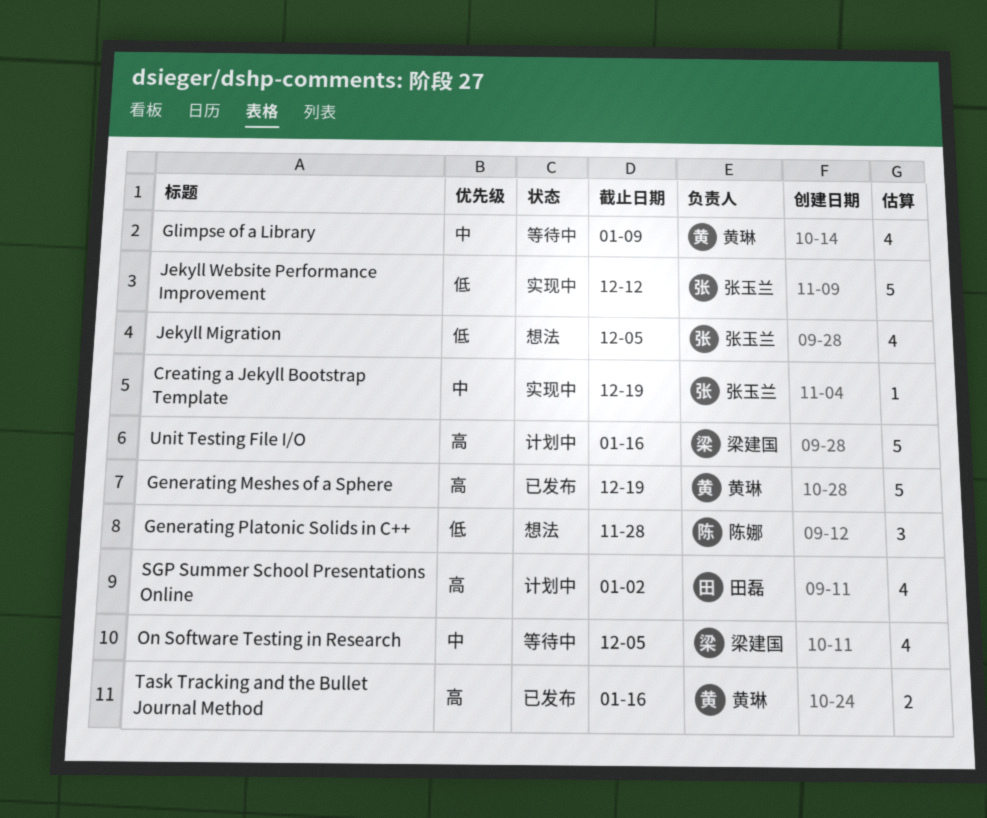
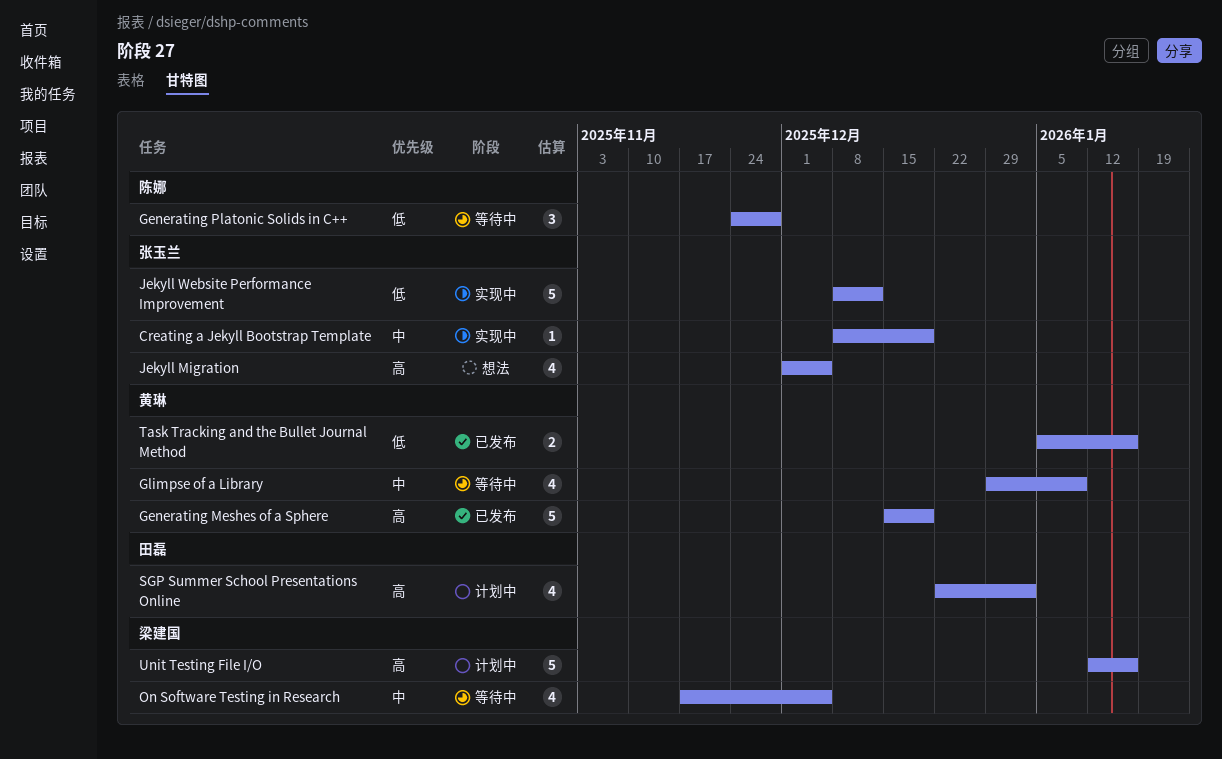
Generating Platonic Solids in C++, status: 想法 -> 等待中
Jekyll Migration, priority: 低 -> 高
Task Tracking and the Bullet Journal Method, priority: 高 -> 低

